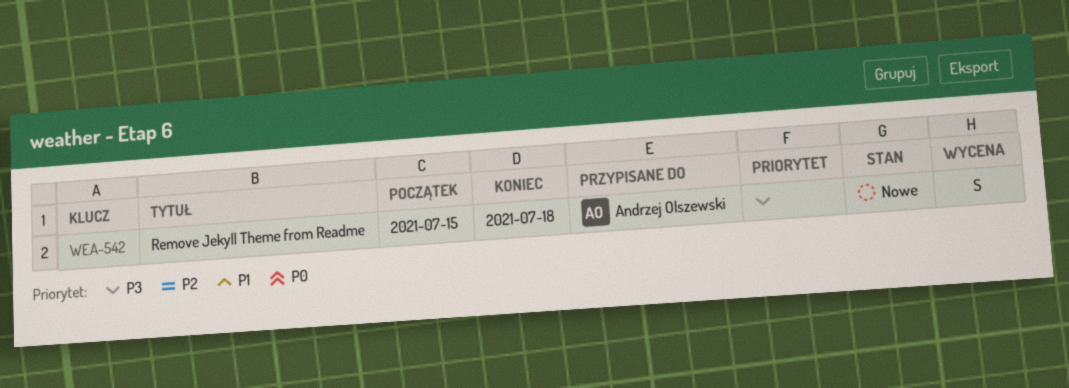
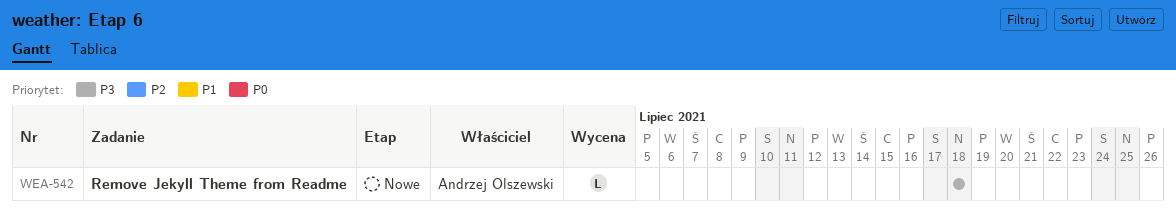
WEA-542, estimate: S -> L
WEA-542, start: Jul 15 -> Jul 18

